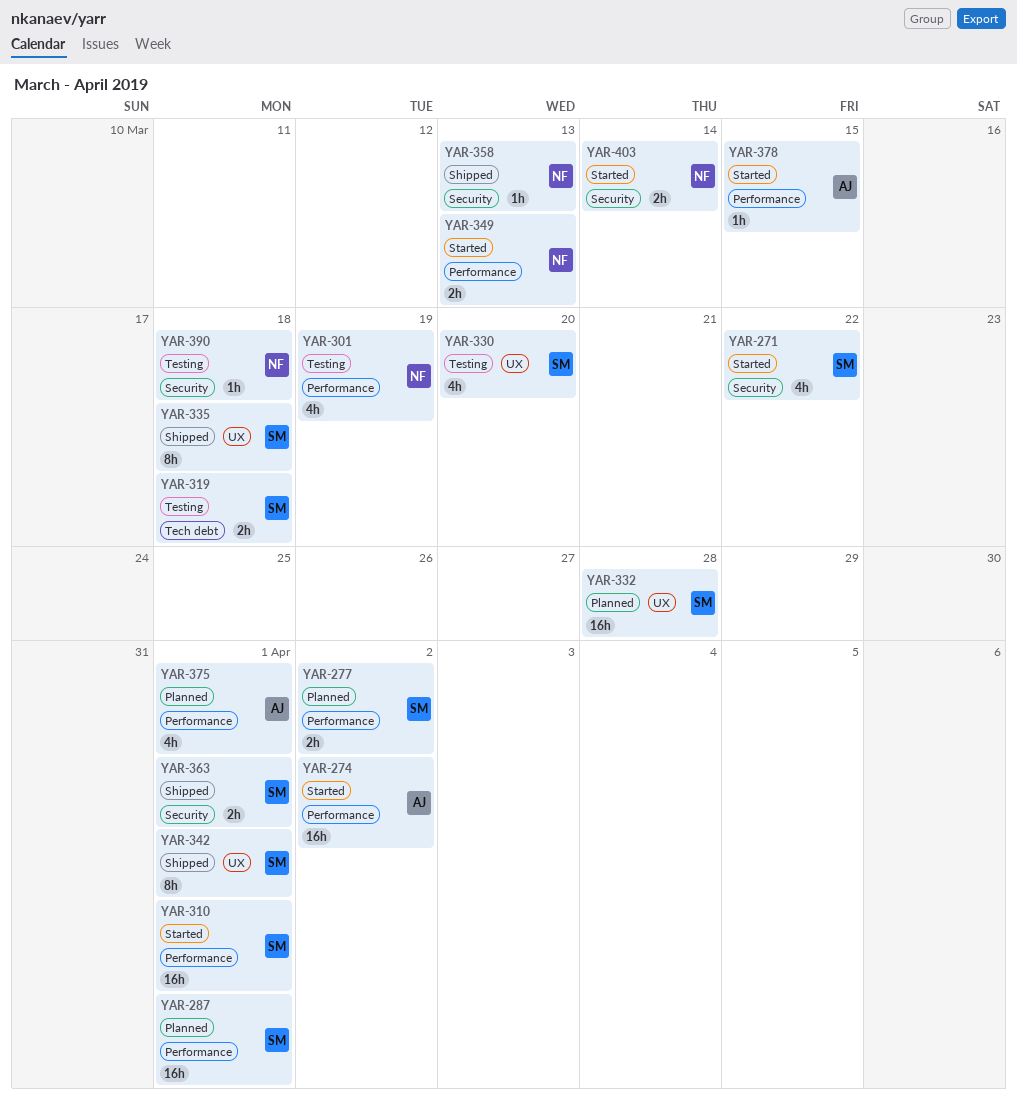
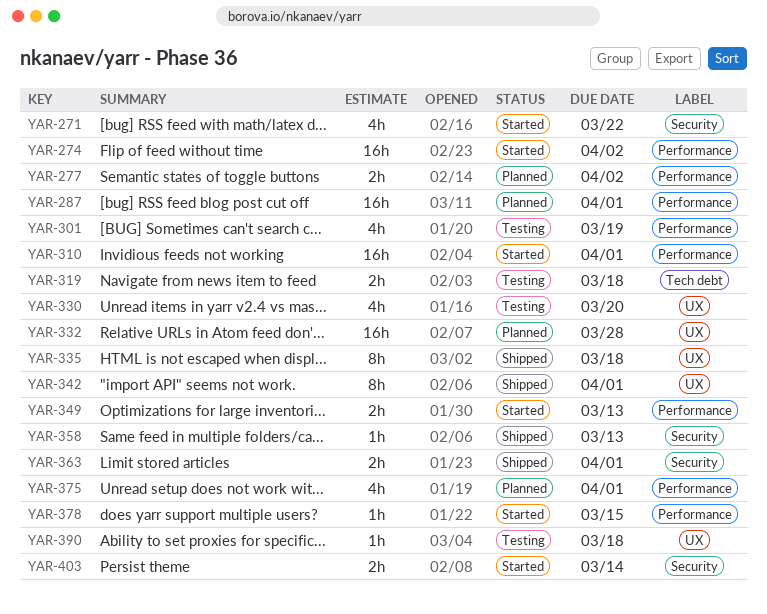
YAR-390, label: Security -> UX

